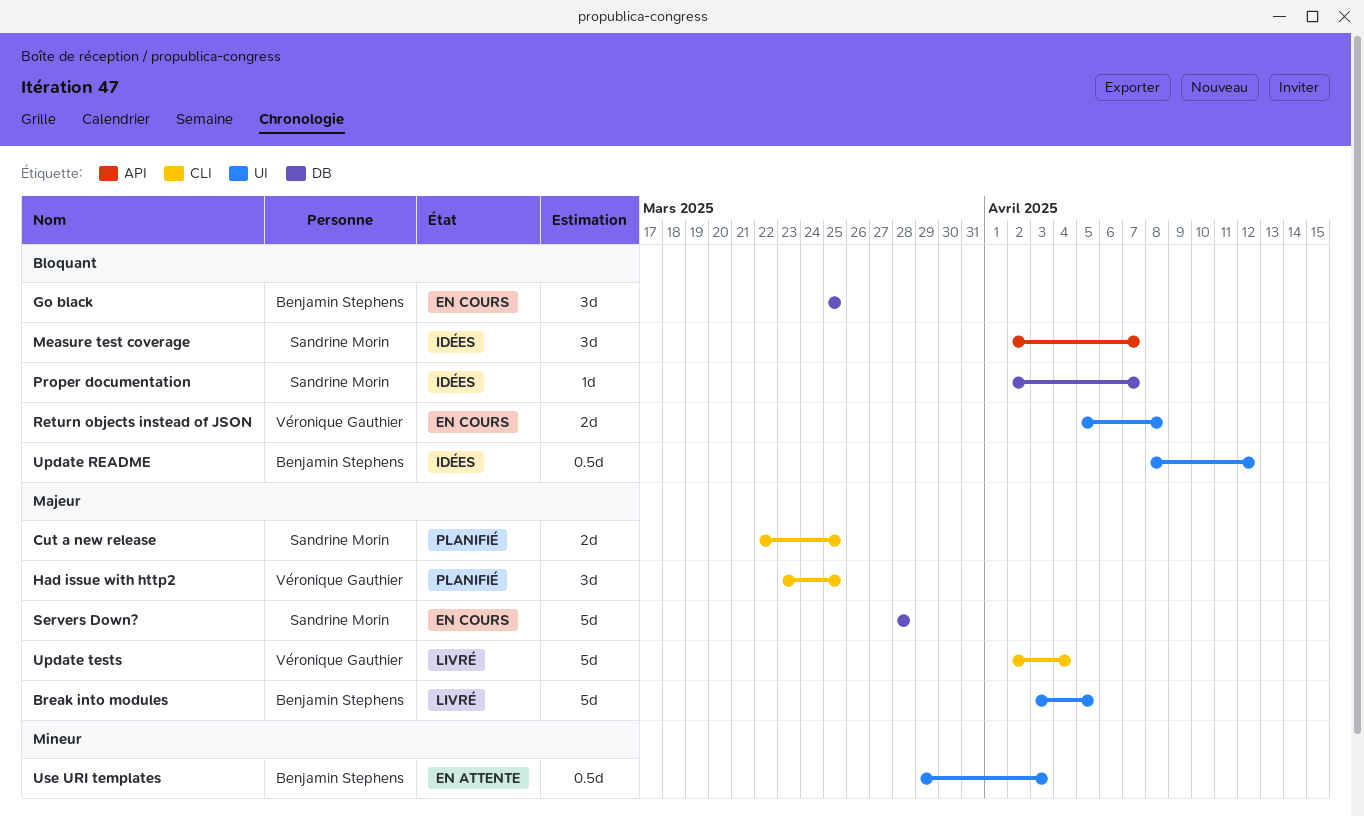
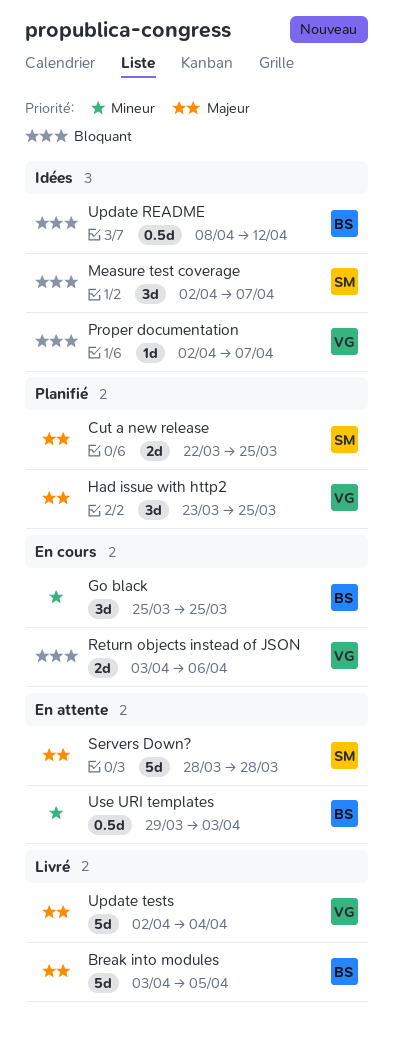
Go black, priority: Bloquant -> Mineur
Proper documentation, owner: Sandrine Morin -> Véronique Gauthier
Return objects instead of JSON, start: Apr 5 -> Apr 3
Return objects instead of JSON, due: Apr 8 -> Apr 6
Servers Down?, status: En cours -> En attente

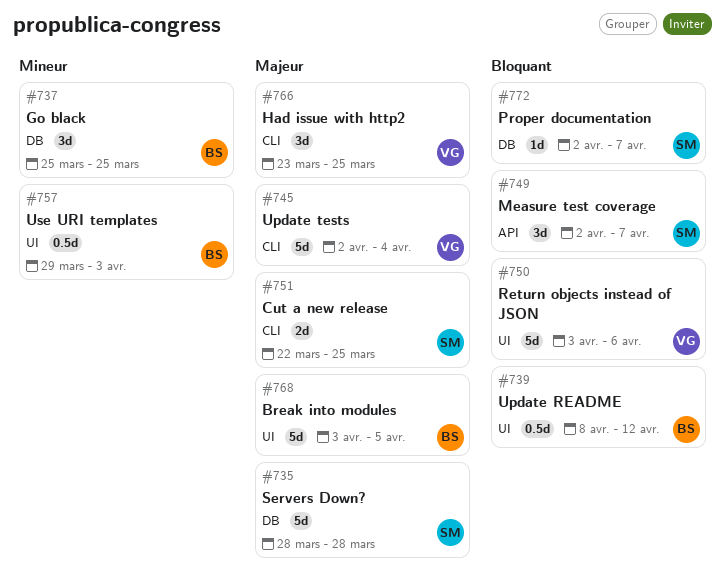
Proper documentation, owner: VG -> SM
Return objects instead of JSON, estimate: 2d -> 5d

